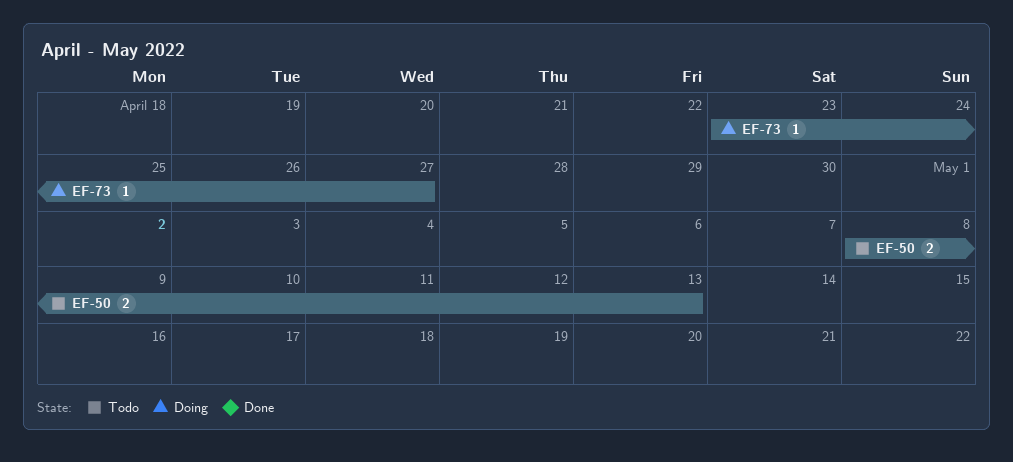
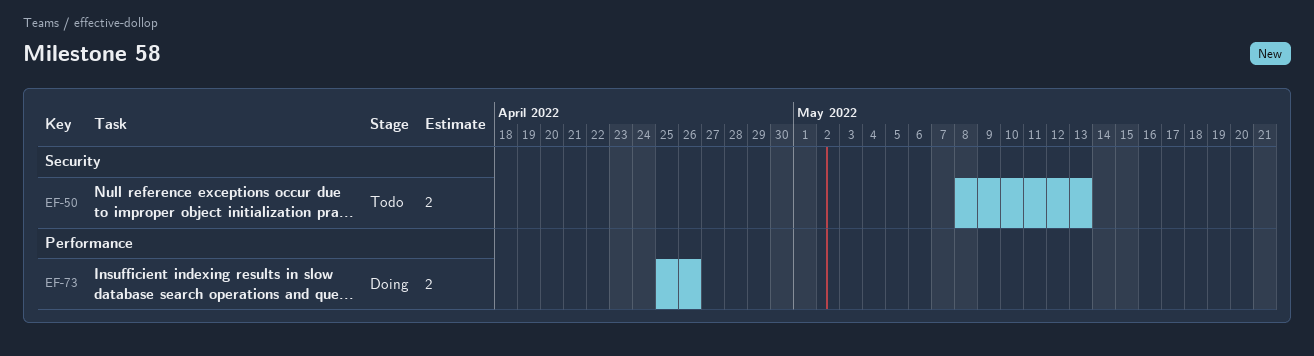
EF-73, estimate: 1 -> 2
EF-73, start: Apr 23 -> Apr 25
EF-73, due: Apr 27 -> Apr 26

